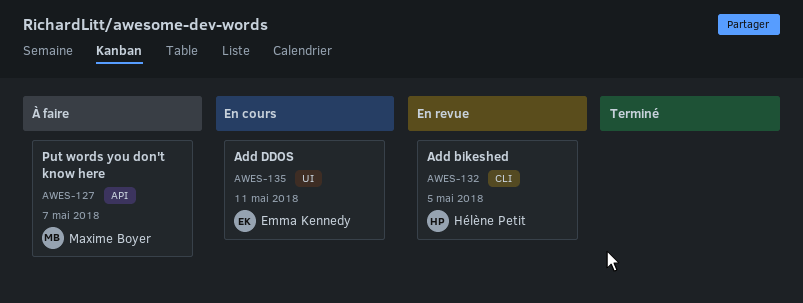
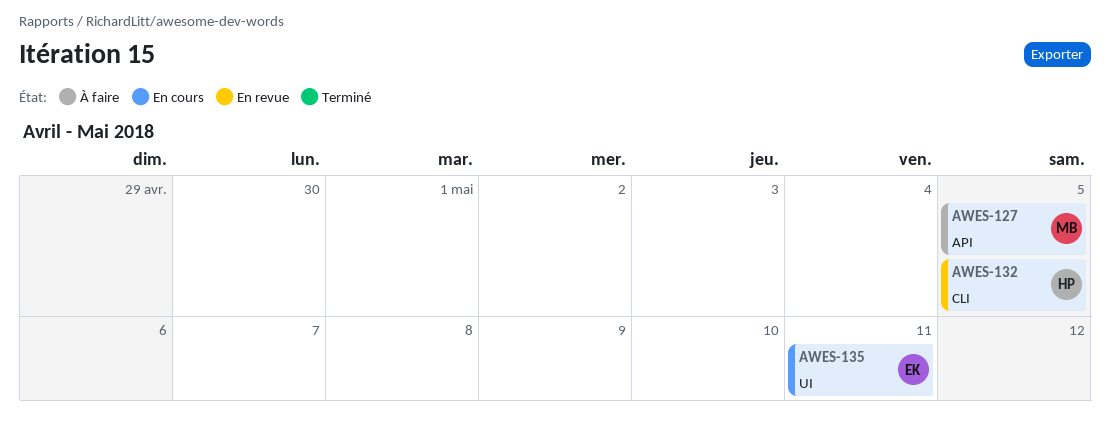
AWES-127, due: May 7 -> May 5

